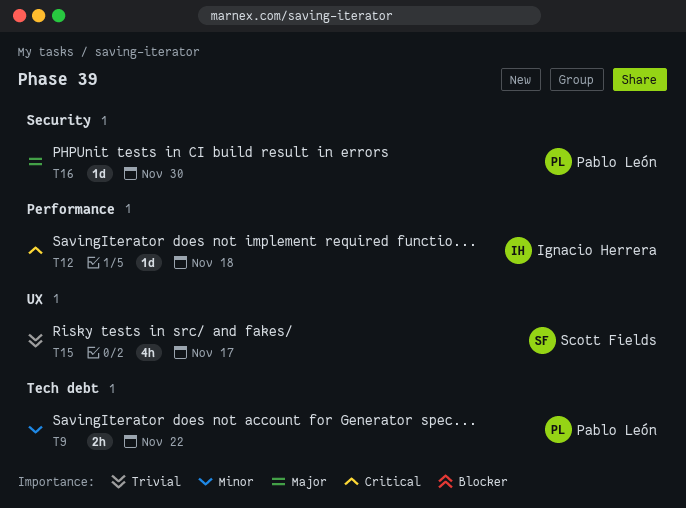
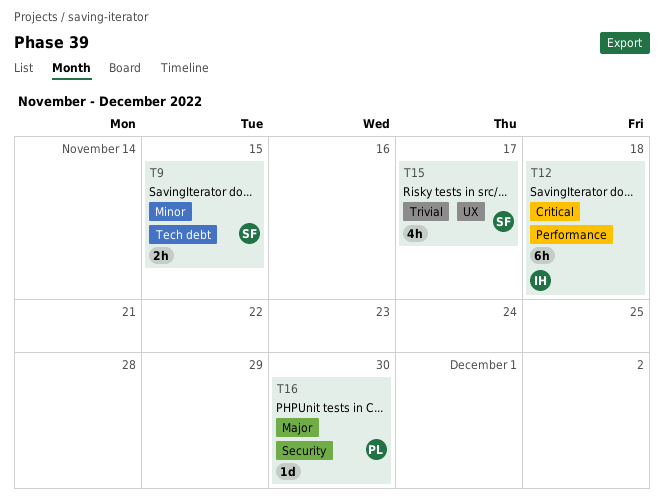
T9, owner: Pablo León -> Scott Fields
T9, due: Nov 22 -> Nov 15
T12, estimate: 1d -> 6h

